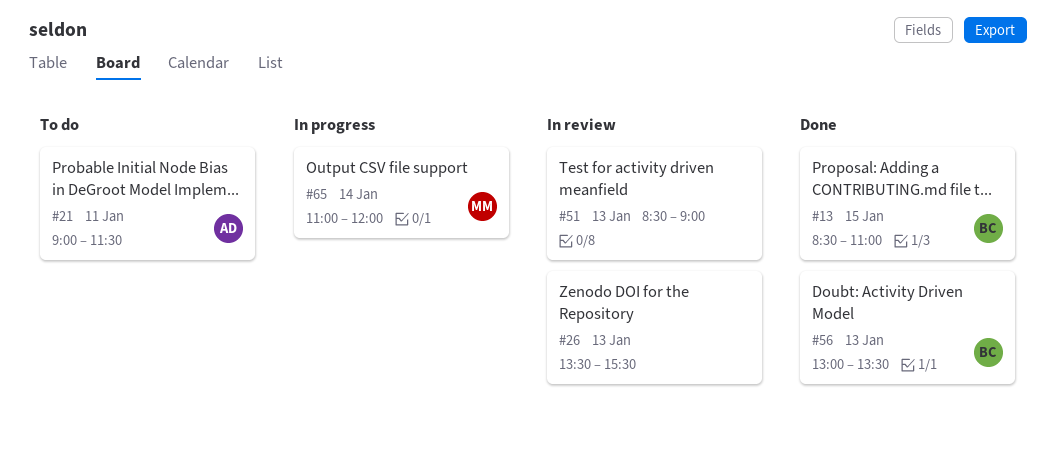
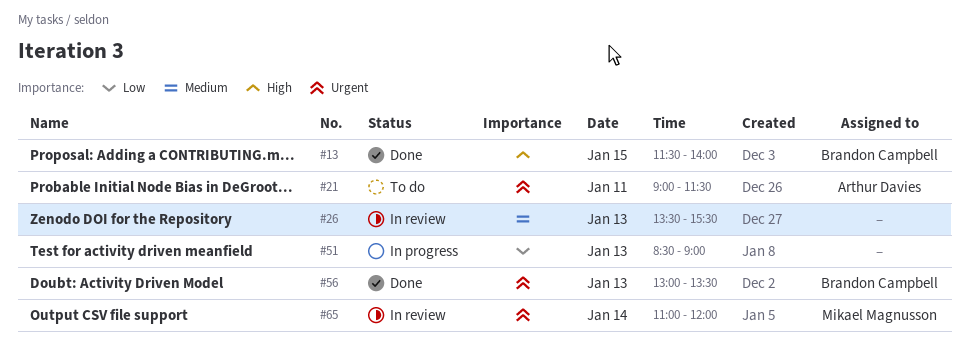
#13, begins: 08:30 -> 11:30
#13, ends: 11:00 -> 14:00
#51, status: In review -> In progress
#65, status: In progress -> In review

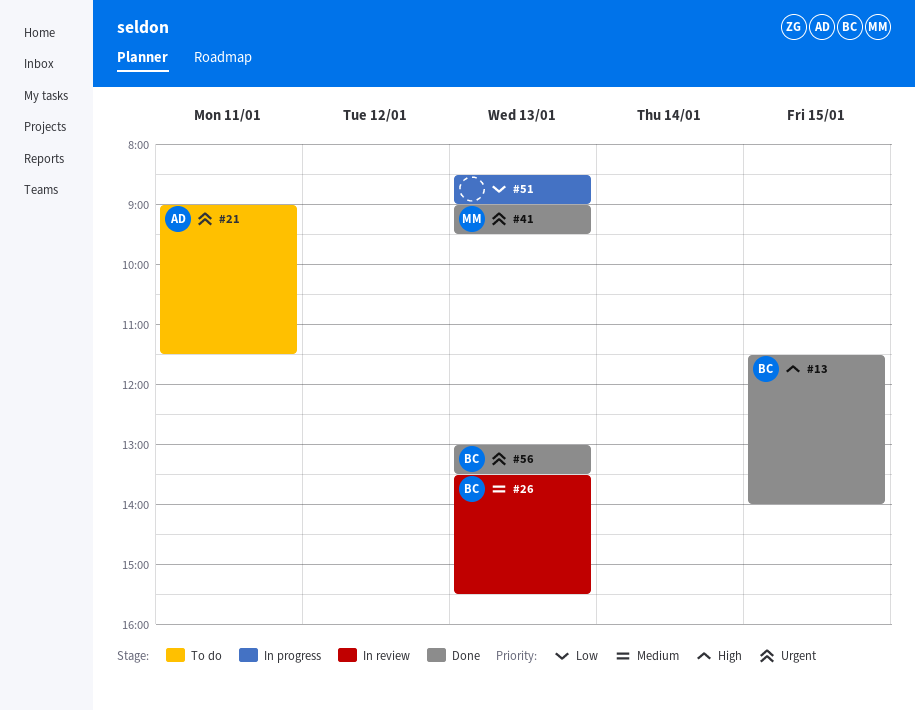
#26, owner: none -> Brandon Campbell
#41: none -> present
#65: present -> none

